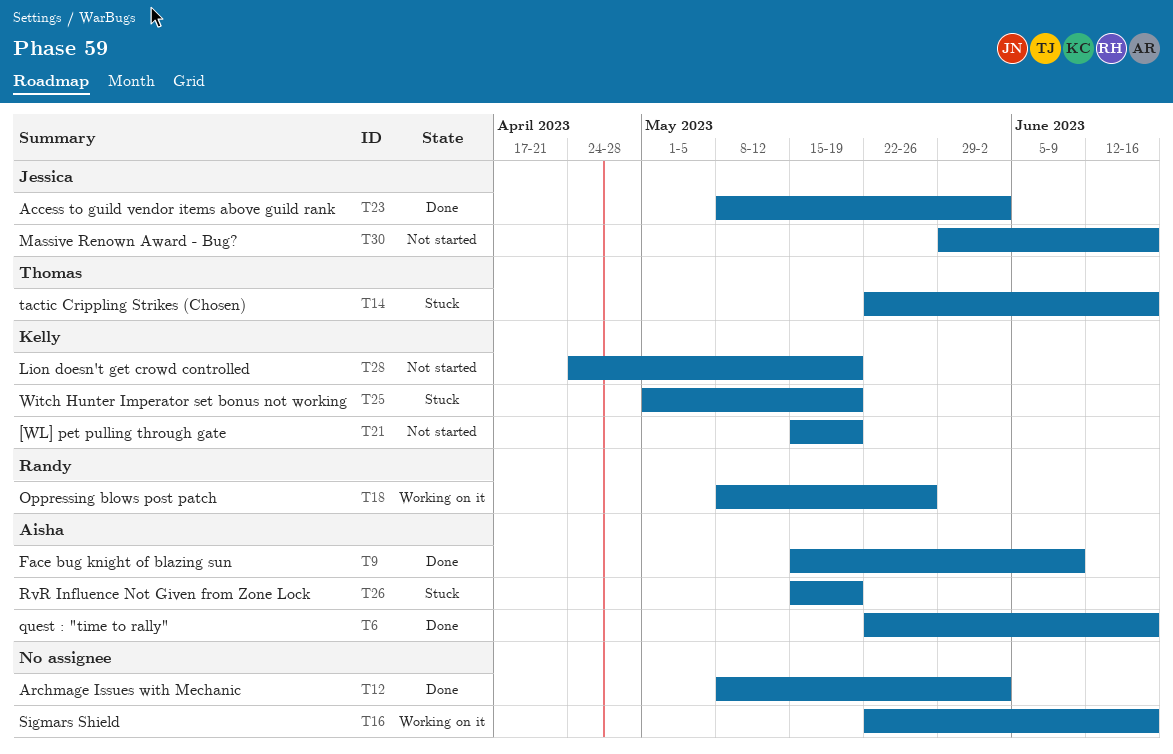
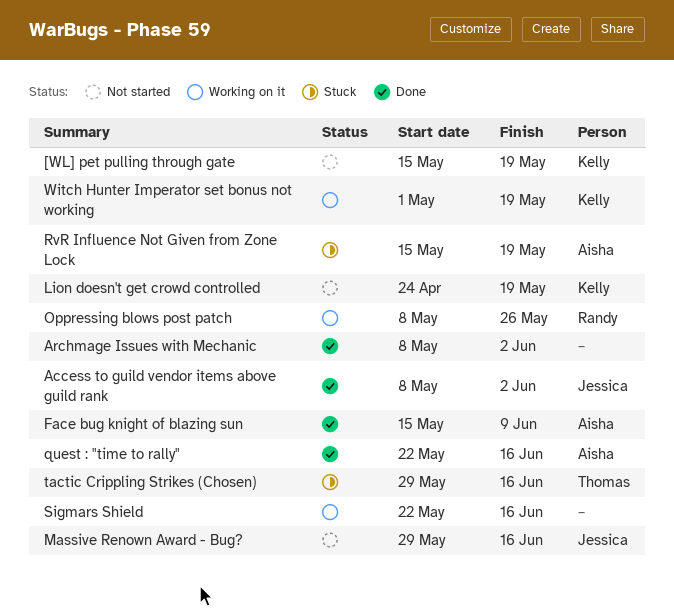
tactic Crippling Strikes (Chosen), start: May 22 -> May 29
Witch Hunter Imperator set bonus not working, status: Stuck -> Working on it

